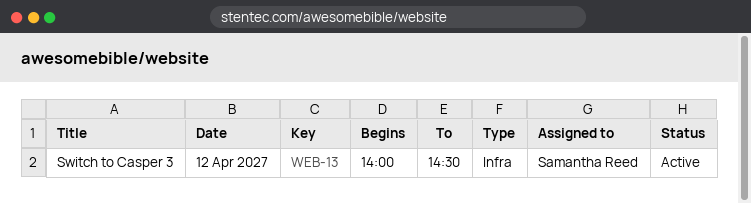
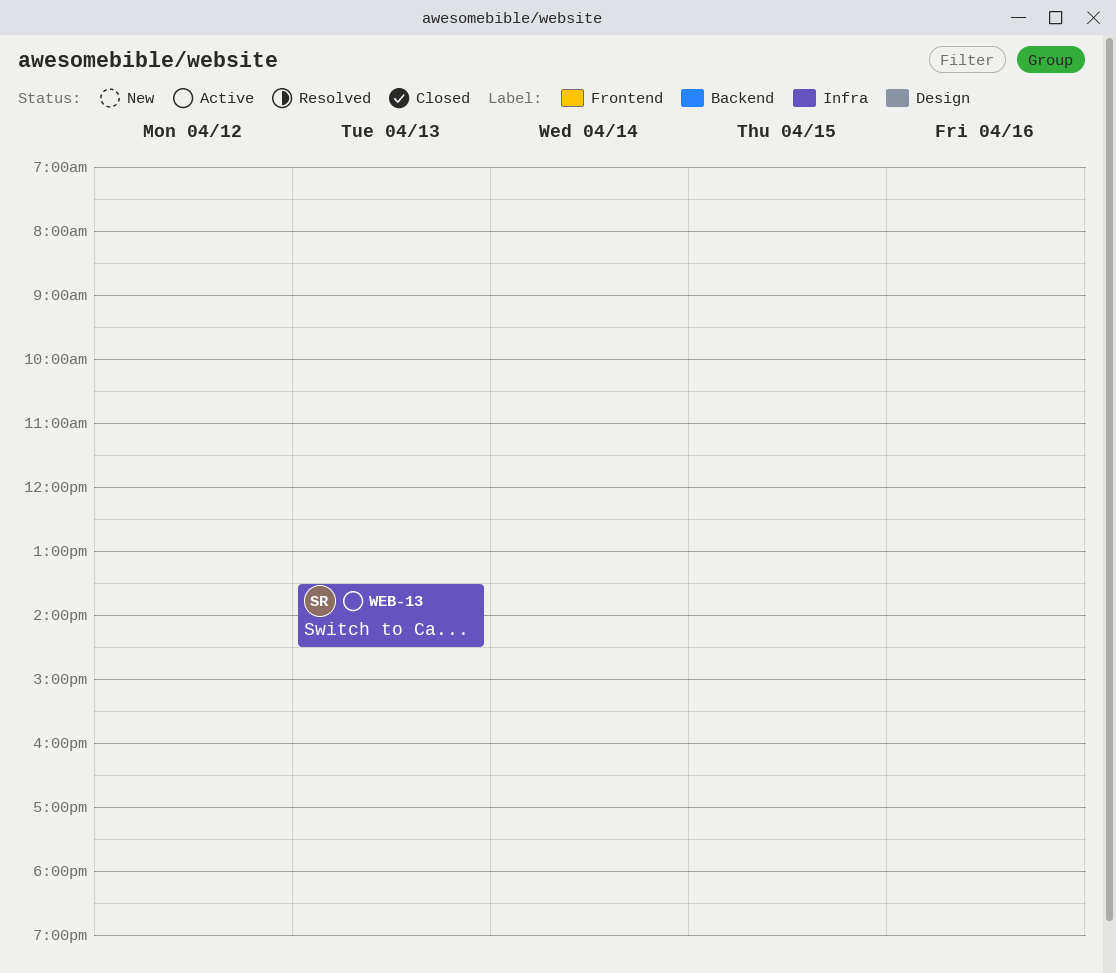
WEB-13, day: Apr 12 -> Apr 13
WEB-13, begins: 14:00 -> 13:30

